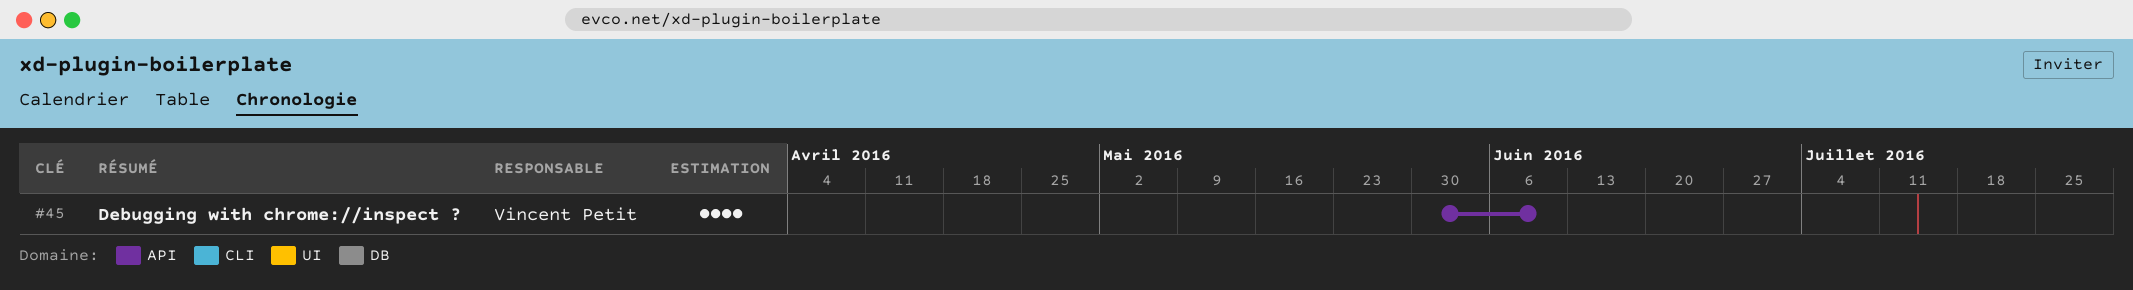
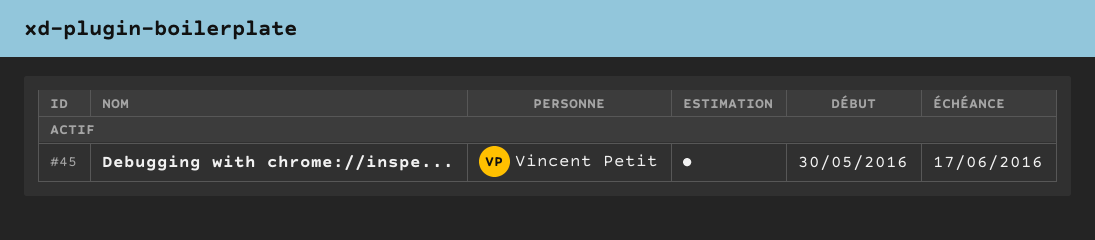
#45, estimate: 4 -> 1
#45, due: Jun 10 -> Jun 17

